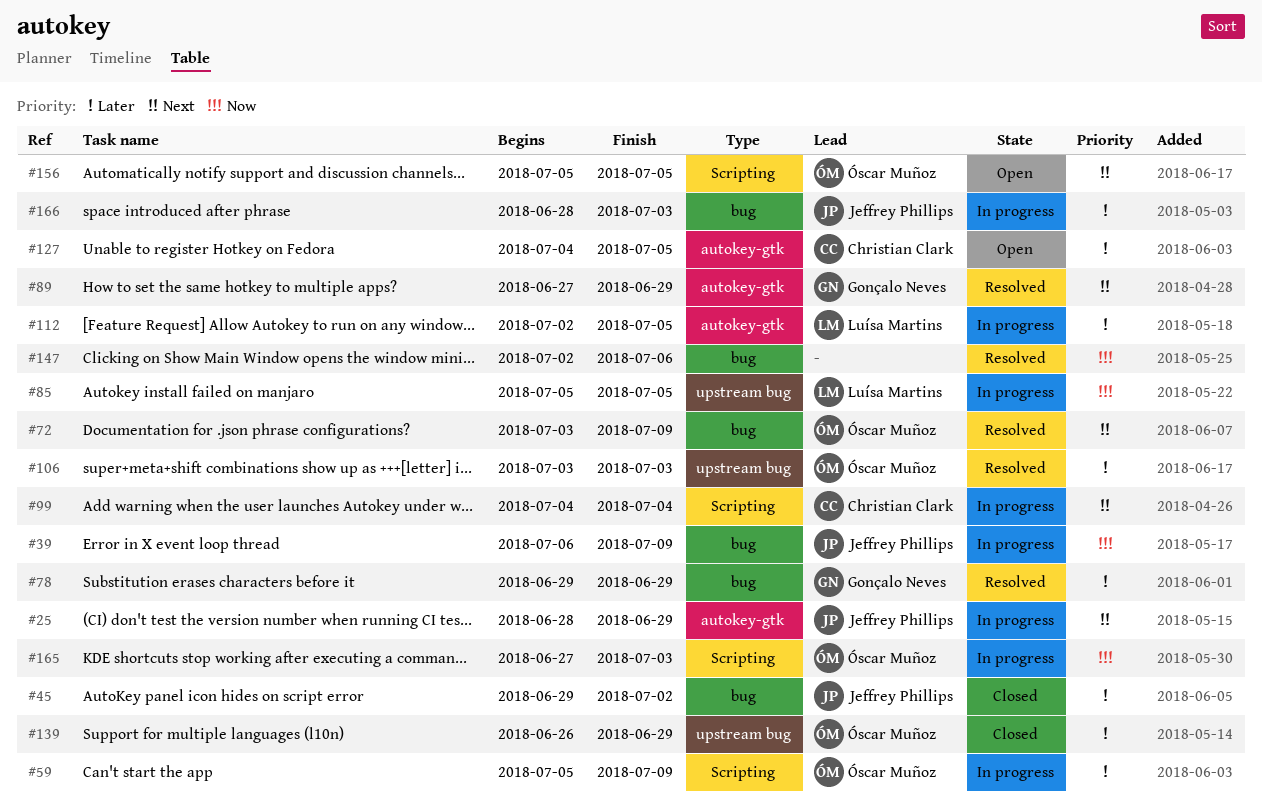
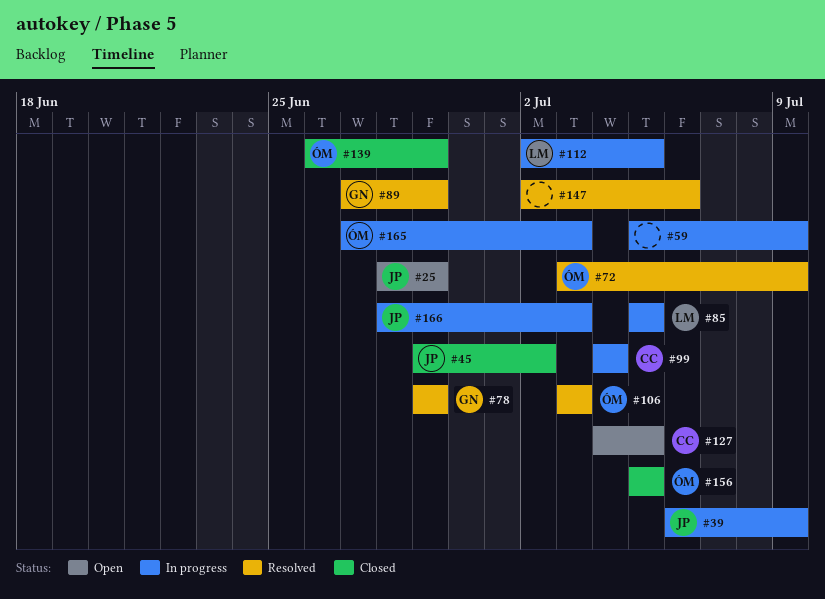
#25, status: In progress -> Open
#59, owner: Óscar Muñoz -> none
#156, status: Open -> Closed

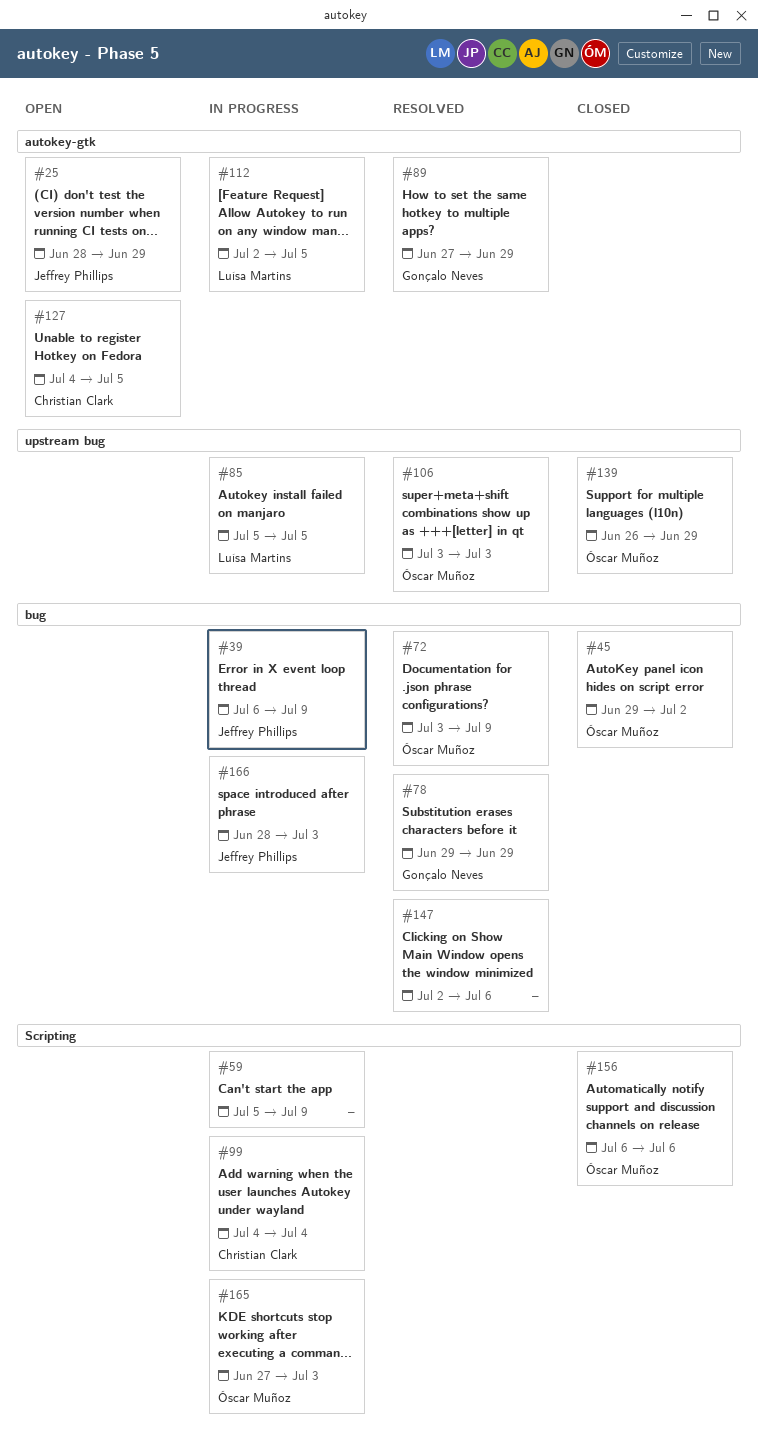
#45, owner: Jeffrey Phillips -> Óscar Muñoz
#156, start: Jul 5 -> Jul 6
#156, due: Jul 5 -> Jul 6

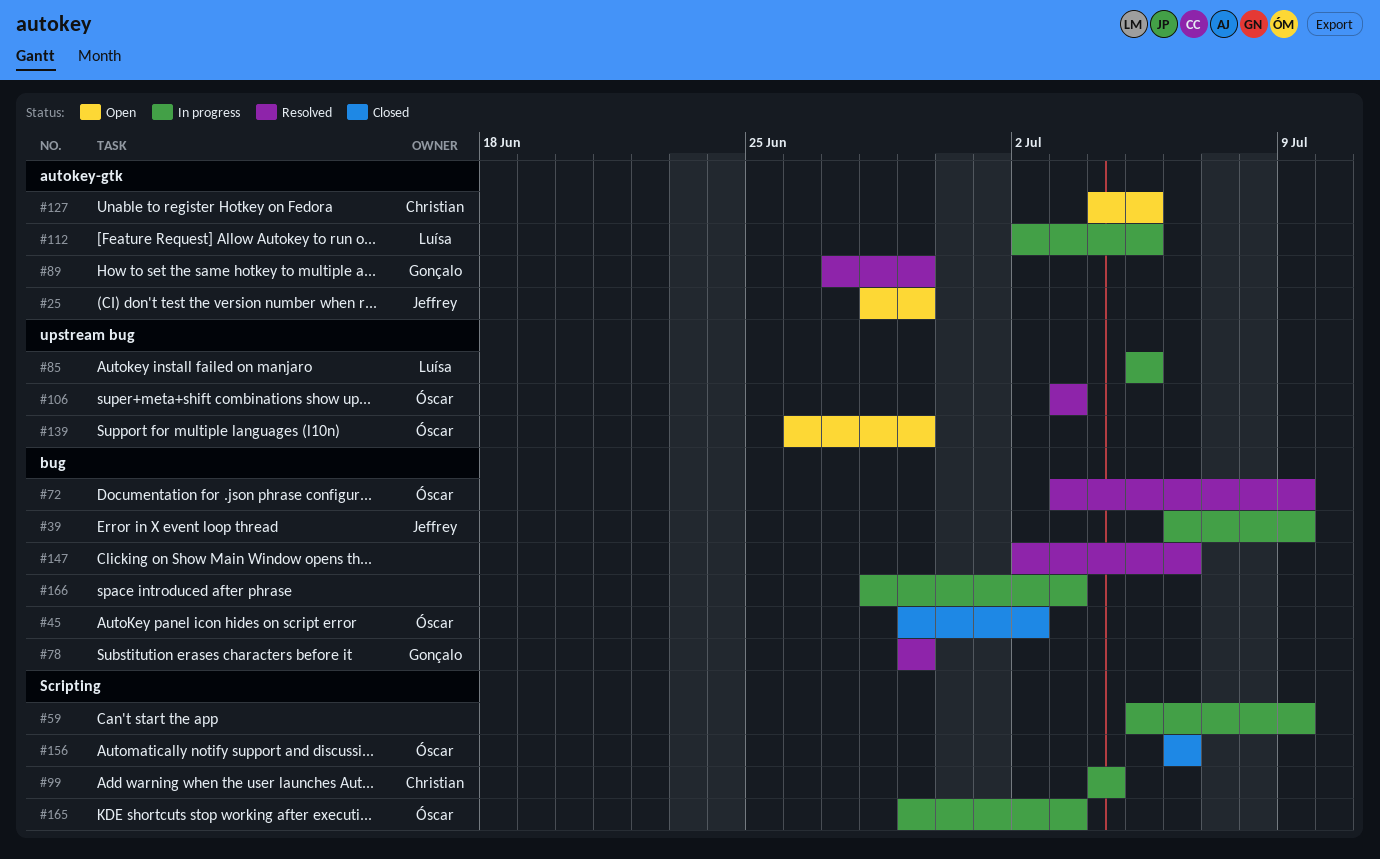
#139, status: Closed -> Open
#165, start: Jun 27 -> Jun 29
#166, owner: Jeffrey Phillips -> none

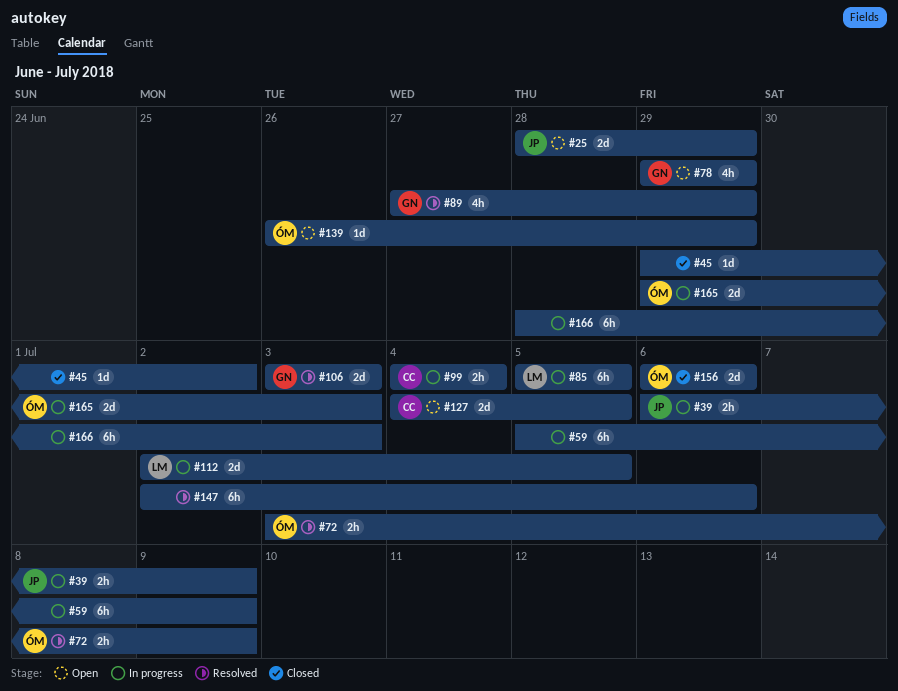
#45, owner: Óscar -> none
#78, status: Resolved -> Open
#106, owner: Óscar -> Gonçalo

